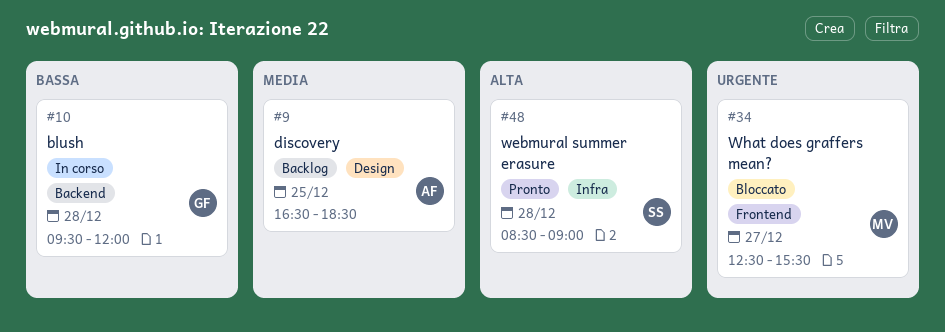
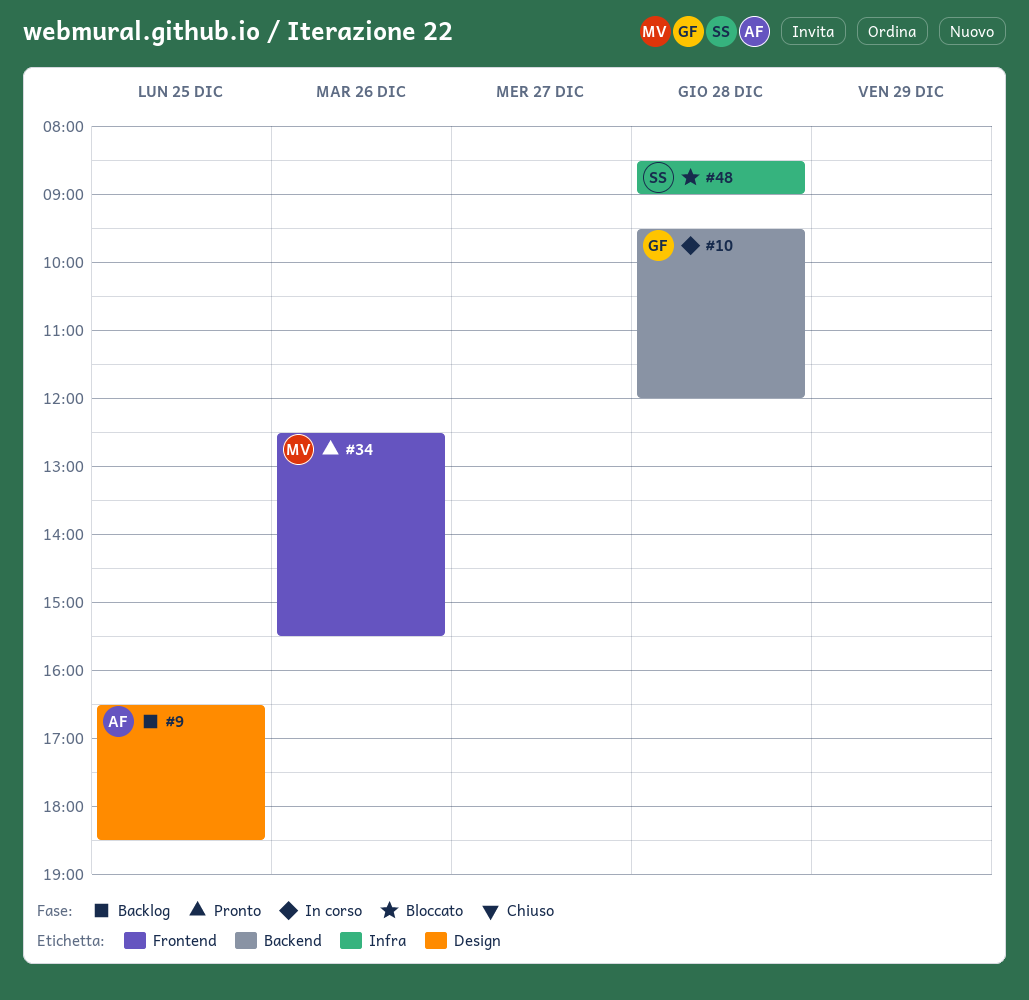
#34, status: Bloccato -> Pronto
#34, day: Dec 27 -> Dec 26
#48, status: Pronto -> Bloccato

